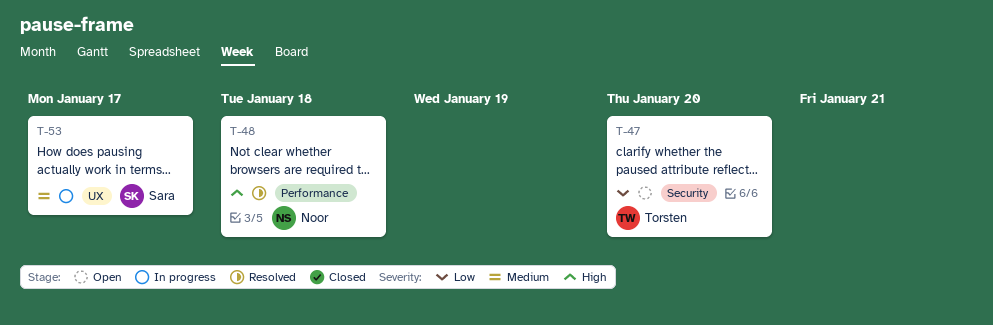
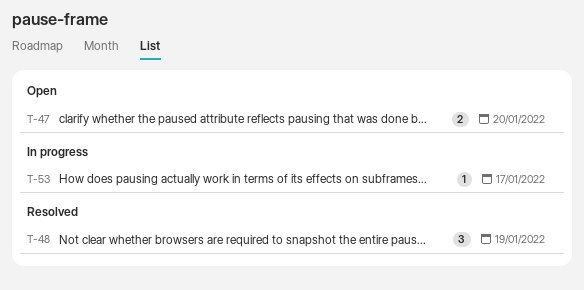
T-48, due: Jan 18 -> Jan 19

